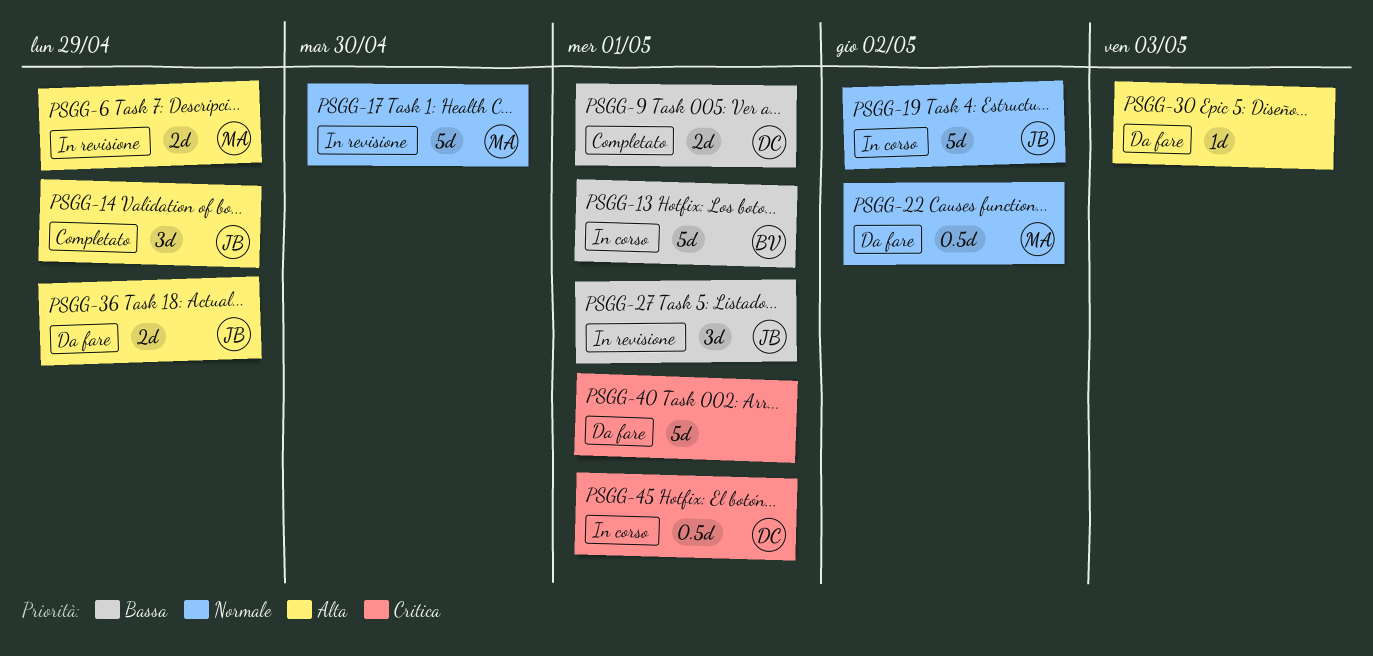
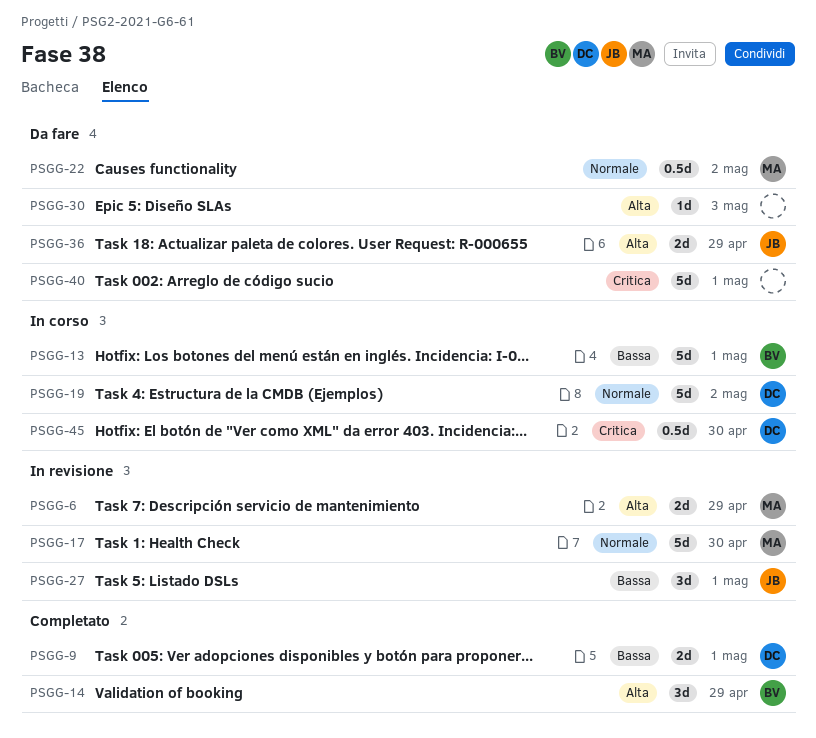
PSGG-14, owner: JB -> BV
PSGG-19, owner: JB -> DC
PSGG-45, due: May 1 -> Apr 30

